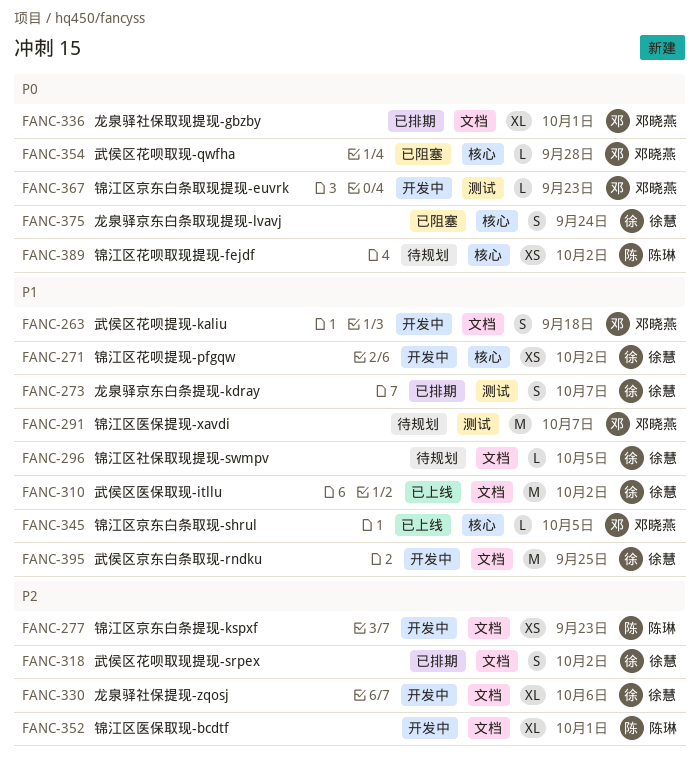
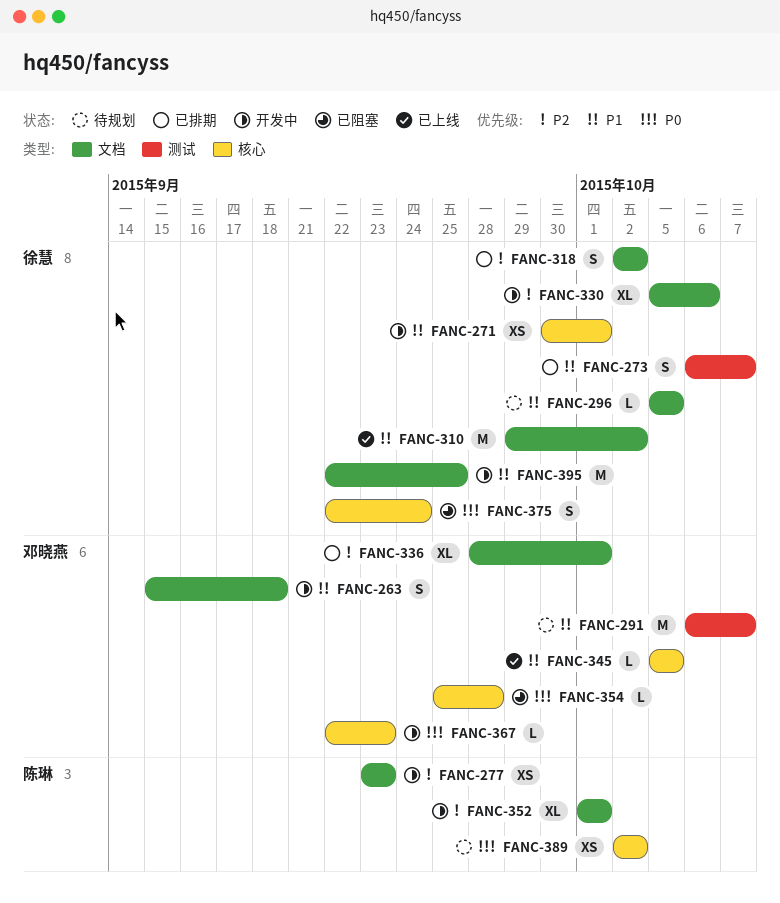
FANC-271, due: Oct 2 -> Oct 1
FANC-336, priority: P0 -> P2
FANC-367, label: 测试 -> 核心

